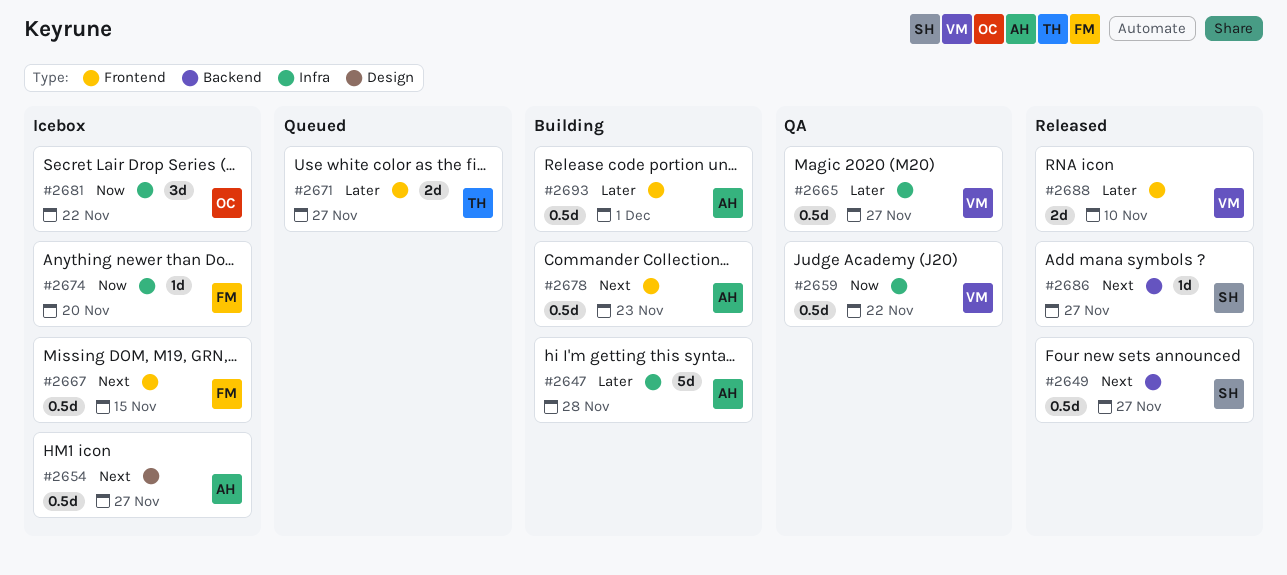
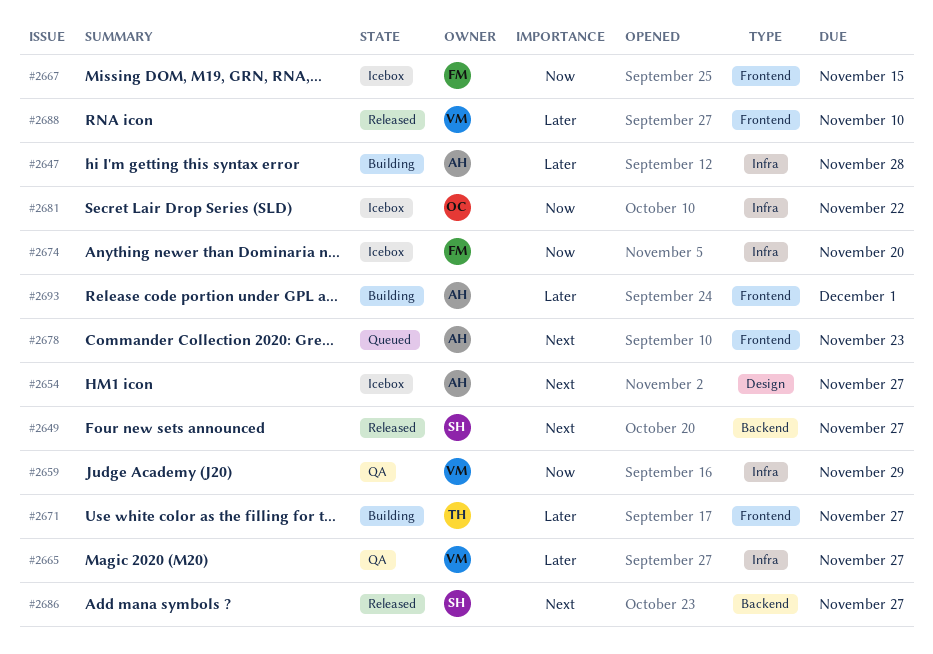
#2659, due: Nov 22 -> Nov 29
#2667, priority: Next -> Now
#2671, status: Queued -> Building
#2678, status: Building -> Queued

